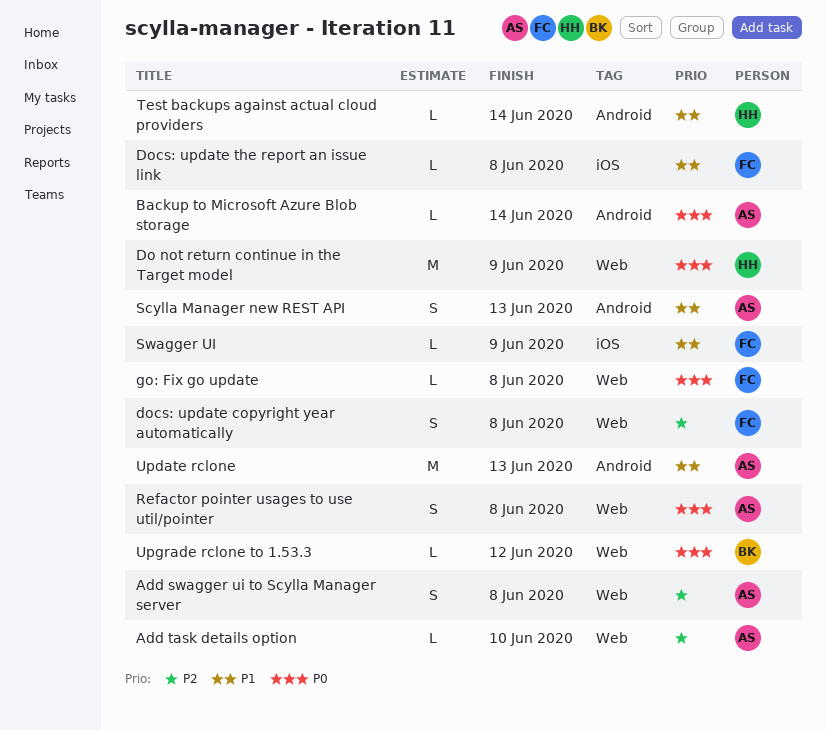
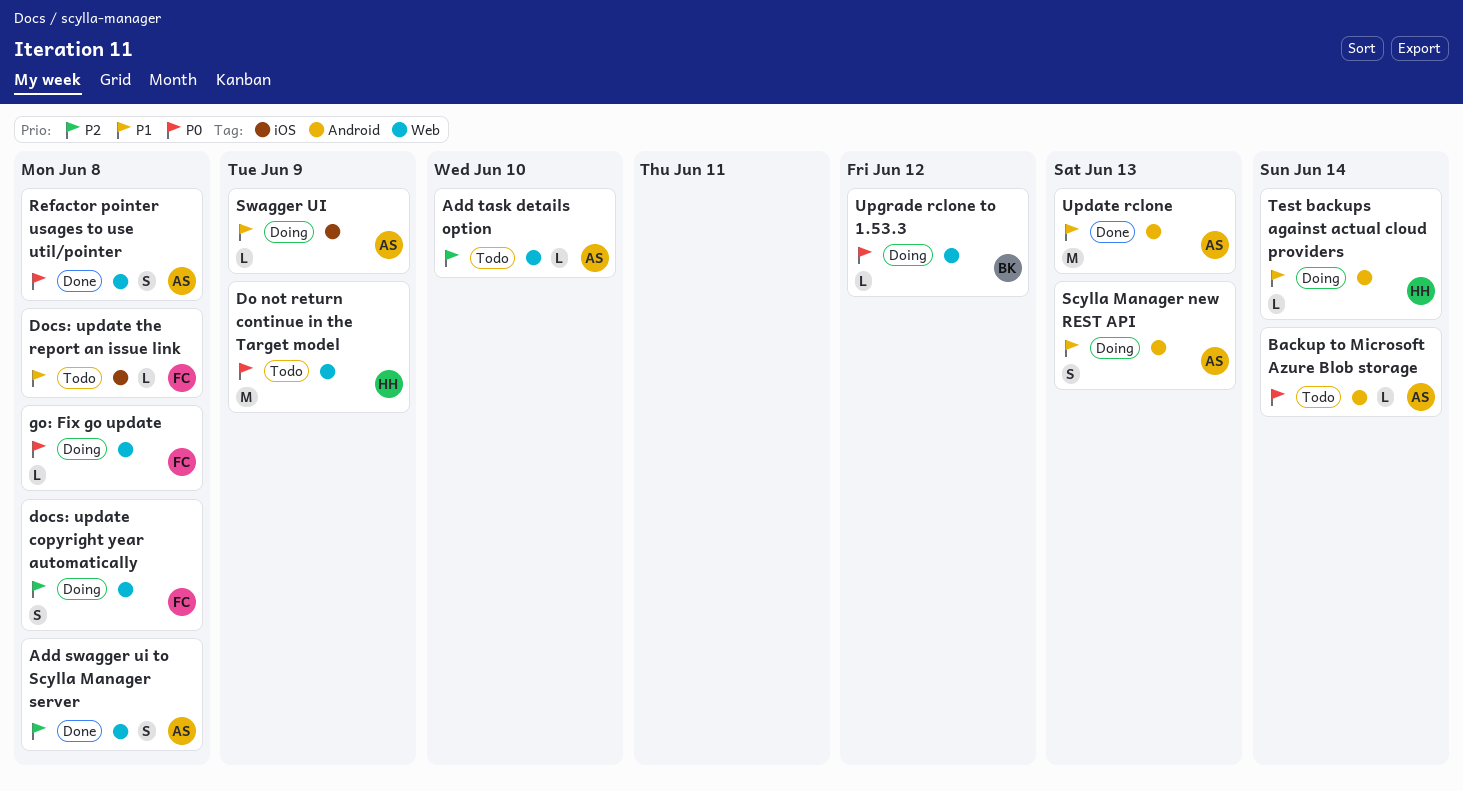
Swagger UI, owner: FC -> AS

